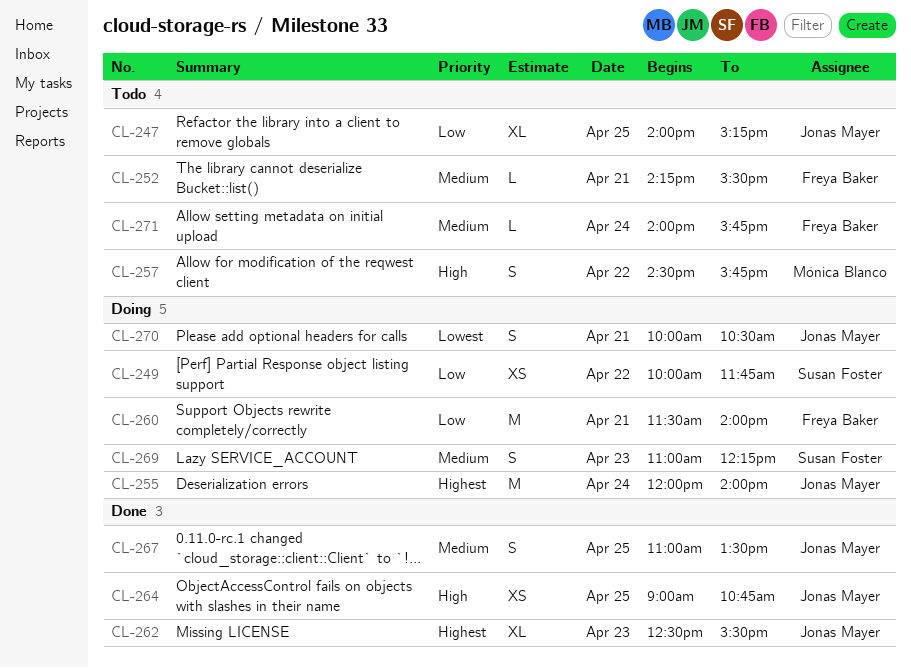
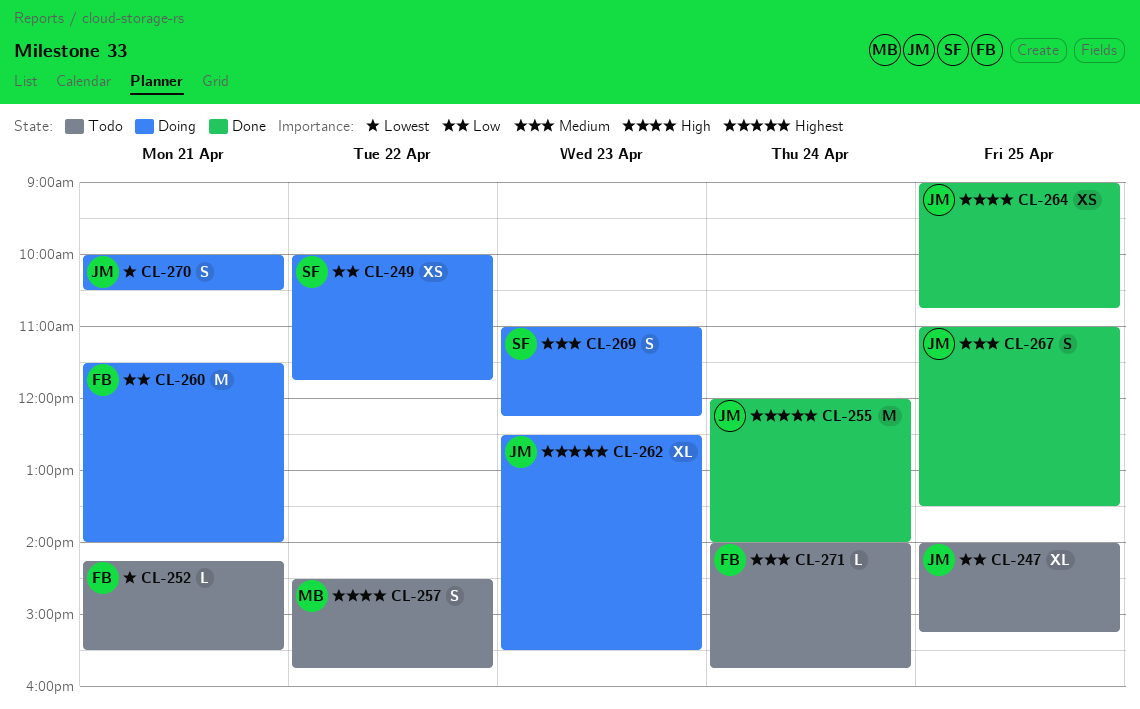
CL-252, priority: Medium -> Lowest
CL-255, status: Doing -> Done
CL-262, status: Done -> Doing

